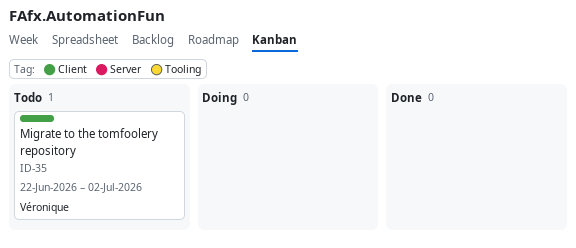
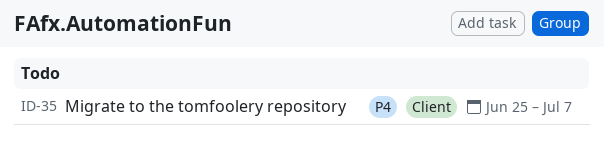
ID-35, start: Jun 22 -> Jun 25
ID-35, due: Jul 2 -> Jul 7

